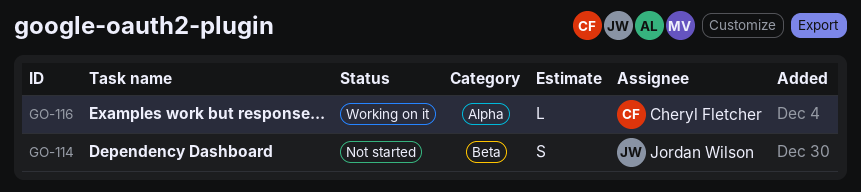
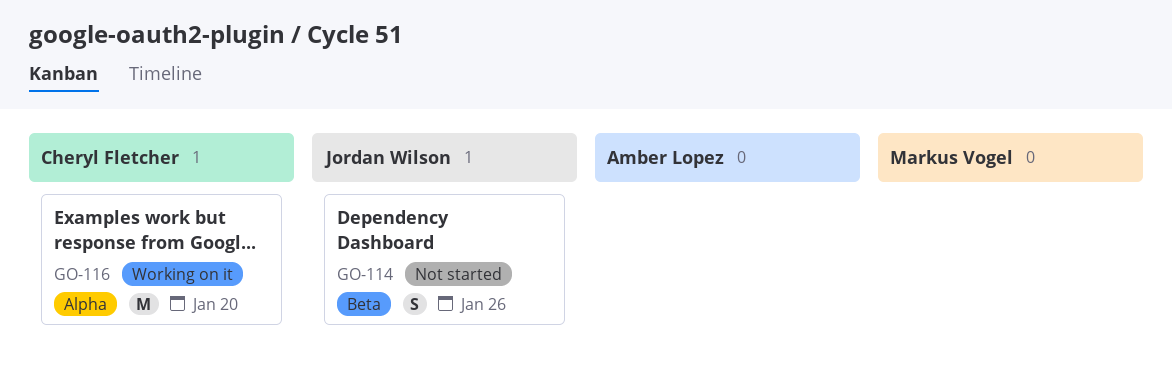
GO-116, estimate: L -> M

